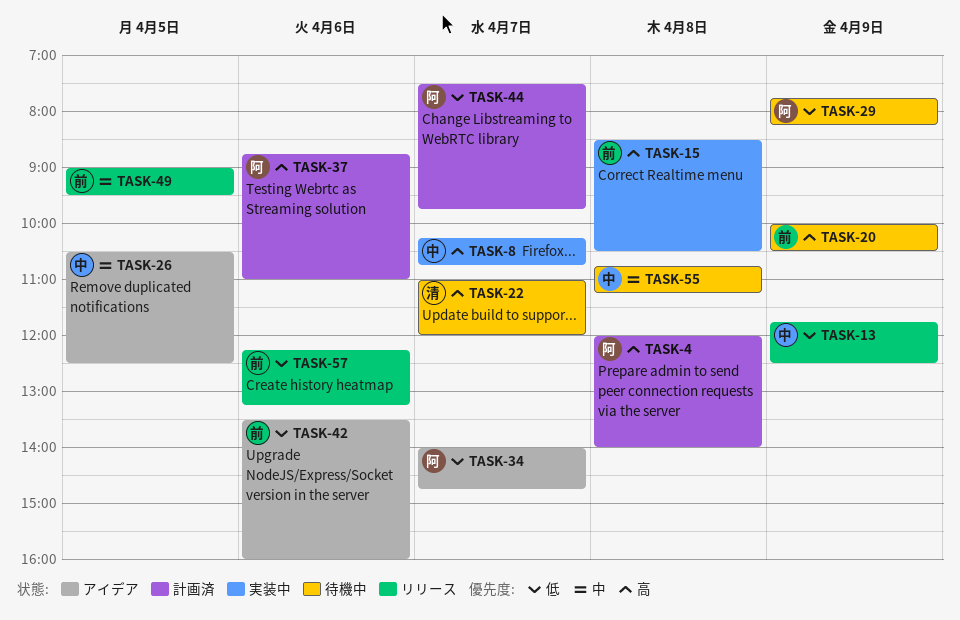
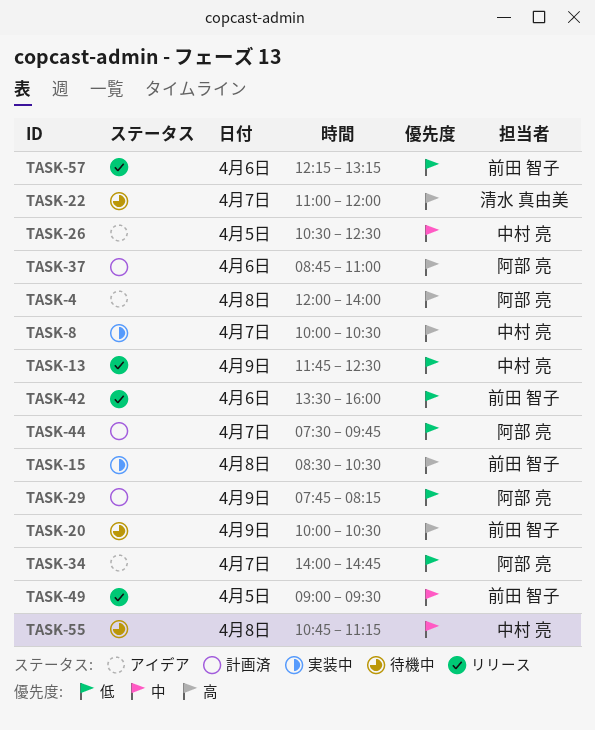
TASK-4, status: 計画済 -> アイデア
TASK-8, begins: 10:15 -> 10:00
TASK-8, ends: 10:45 -> 10:30
TASK-29, status: 待機中 -> 計画済
TASK-42, status: アイデア -> リリース

